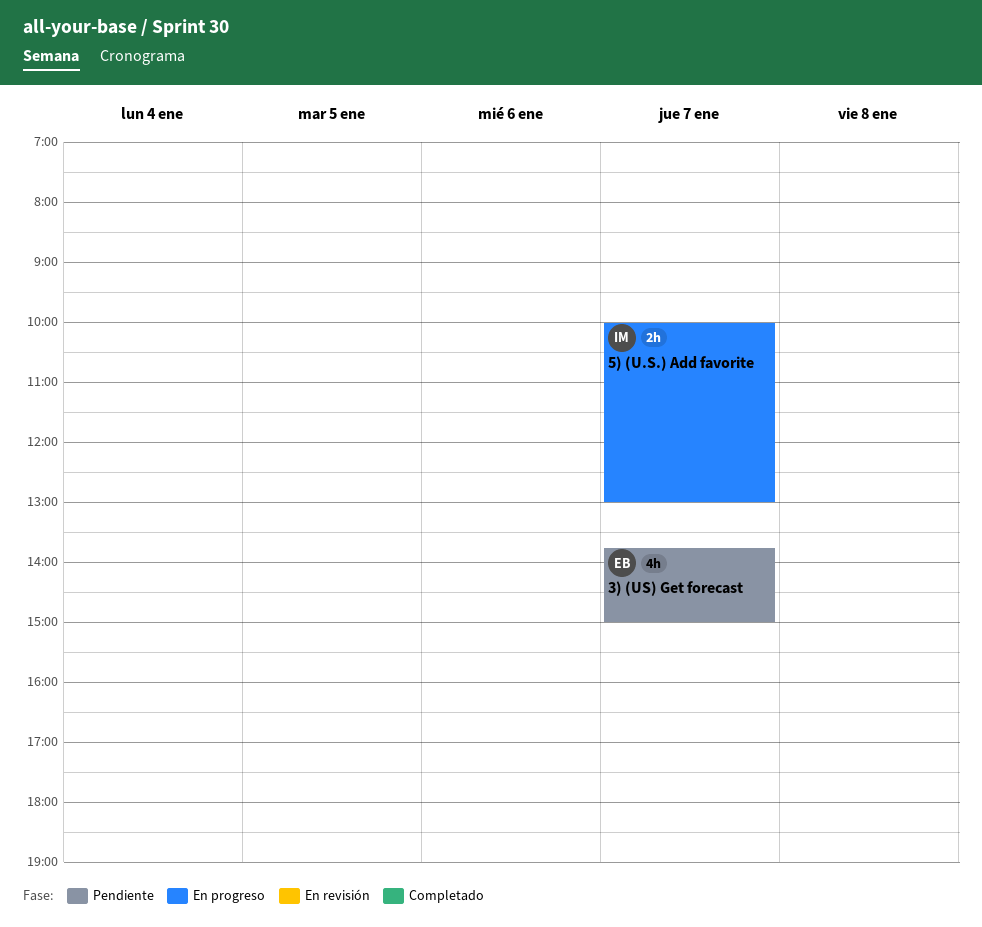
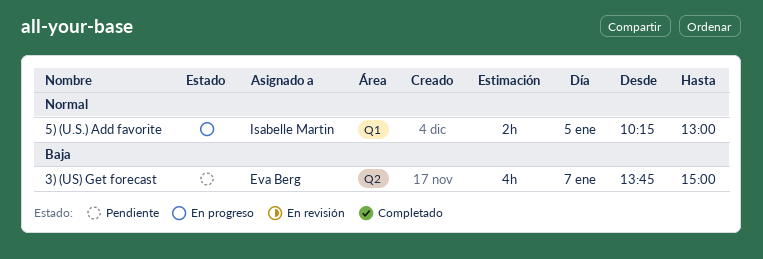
5) (U.S.) Add favorite, day: Jan 7 -> Jan 5
5) (U.S.) Add favorite, begins: 10:00 -> 10:15

